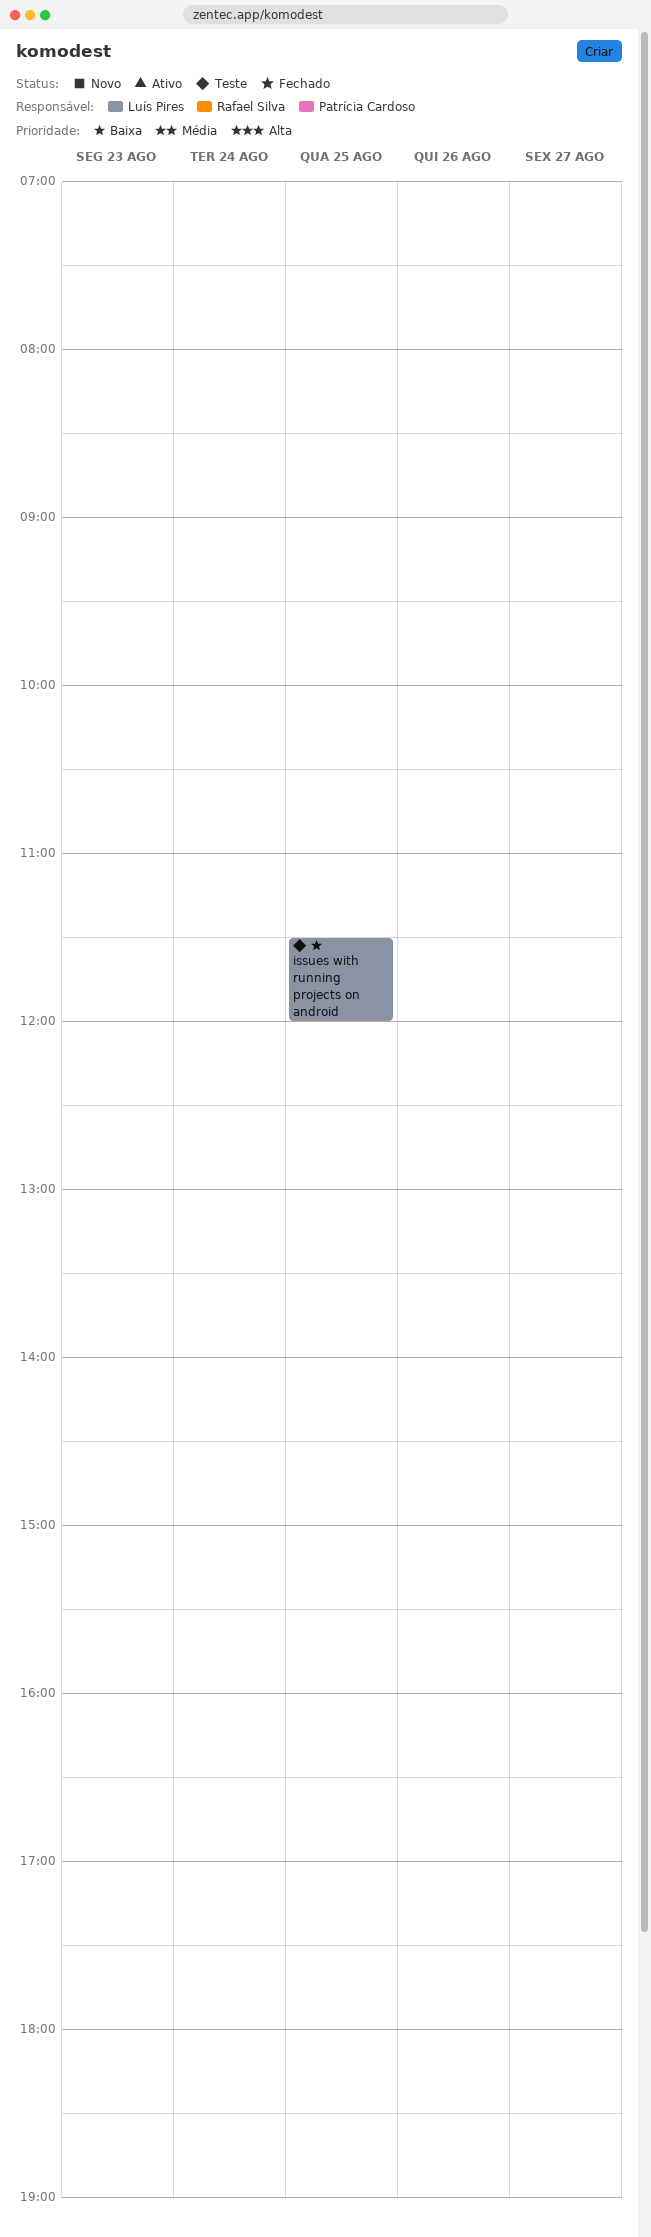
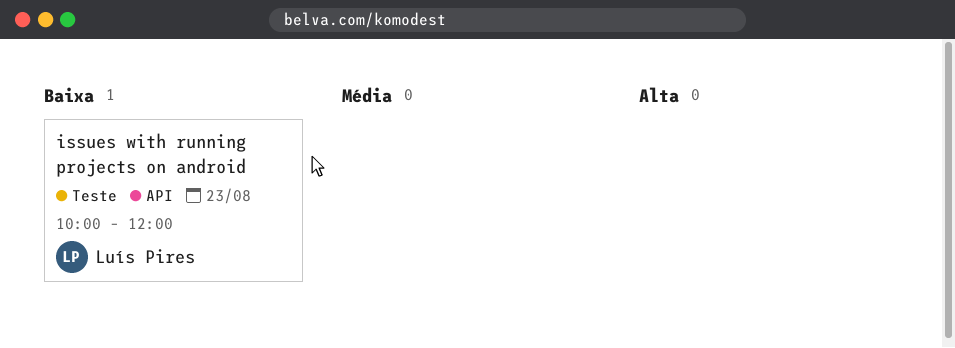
issues with running projects on android, day: Aug 25 -> Aug 23
issues with running projects on android, begins: 11:30 -> 10:00

